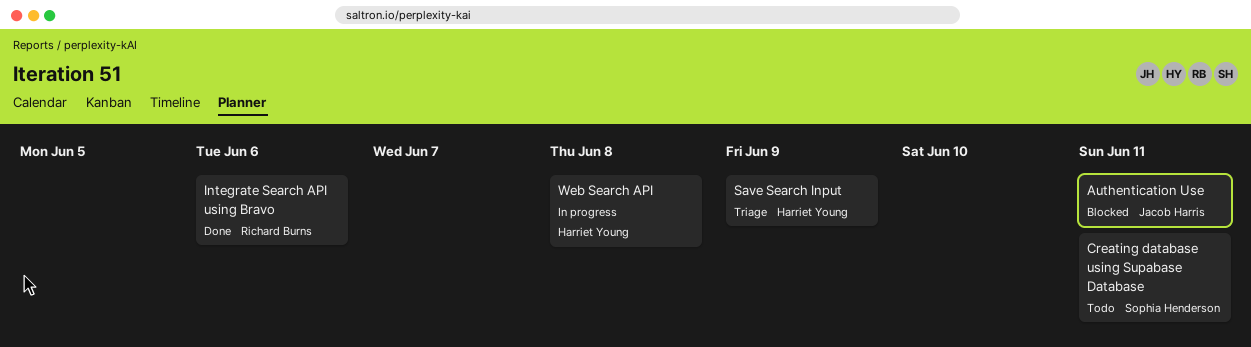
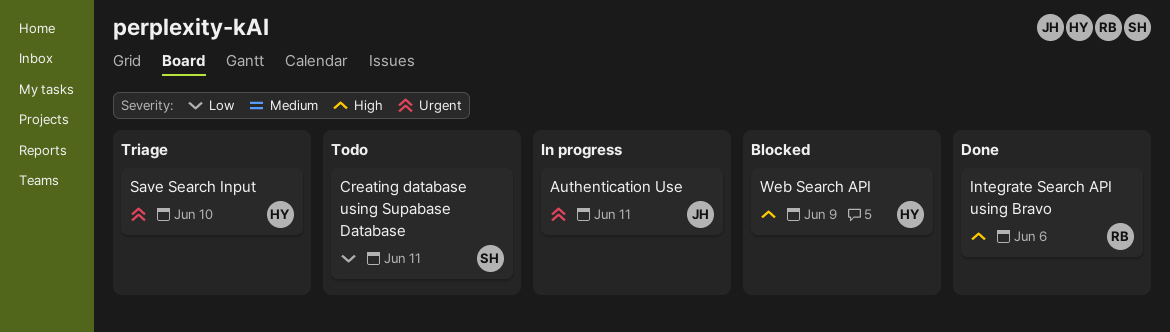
Authentication Use, status: Blocked -> In progress
Save Search Input, due: Jun 9 -> Jun 10
Web Search API, status: In progress -> Blocked
Web Search API, due: Jun 8 -> Jun 9

